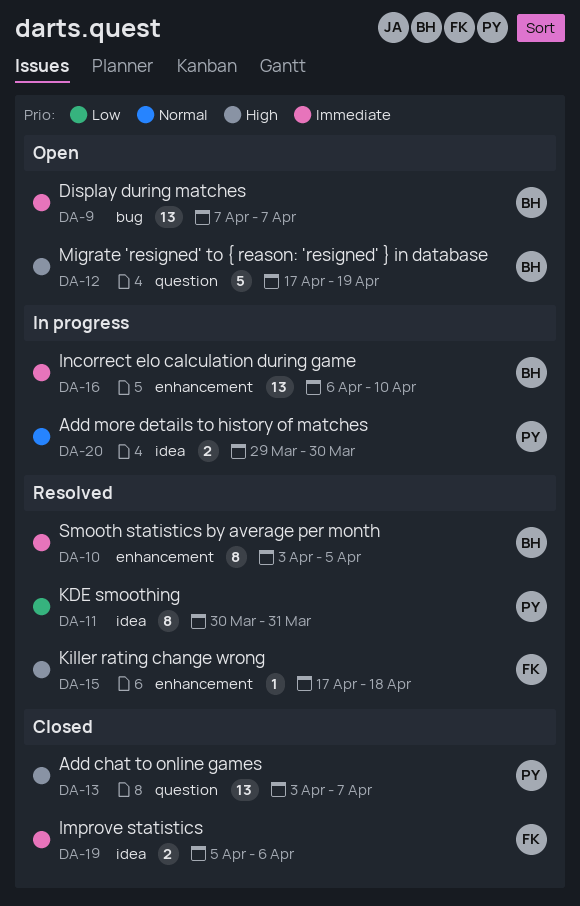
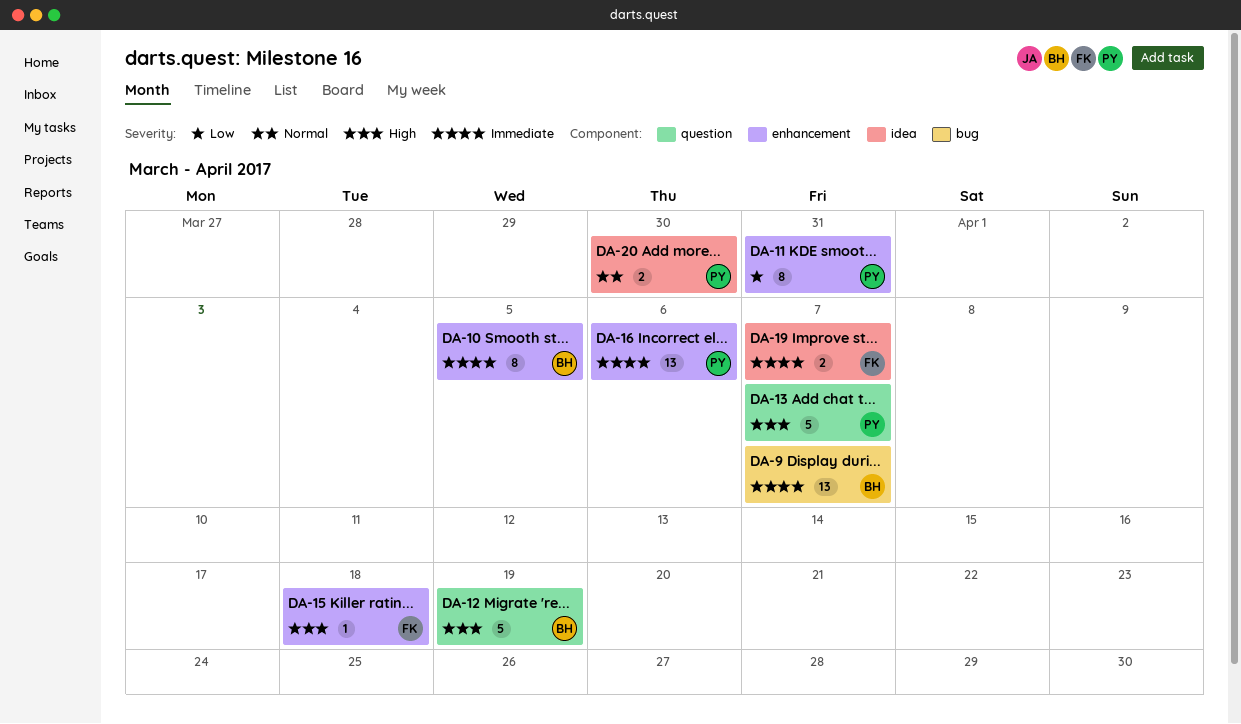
DA-11, label: idea -> enhancement
DA-13, estimate: 13 -> 5
DA-16, owner: BH -> PY
DA-16, due: Apr 10 -> Apr 6
DA-19, due: Apr 6 -> Apr 7

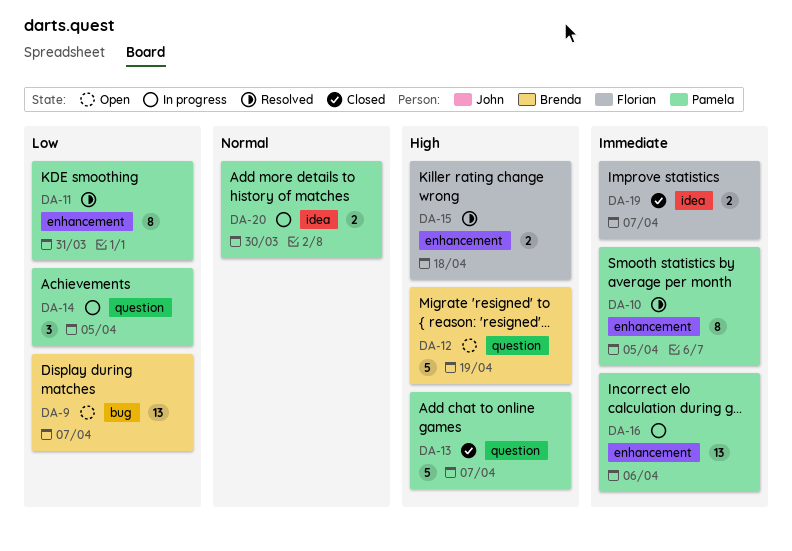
DA-9, priority: Immediate -> Low
DA-10, owner: Brenda -> Pamela
DA-14: none -> present
DA-15, estimate: 1 -> 2

